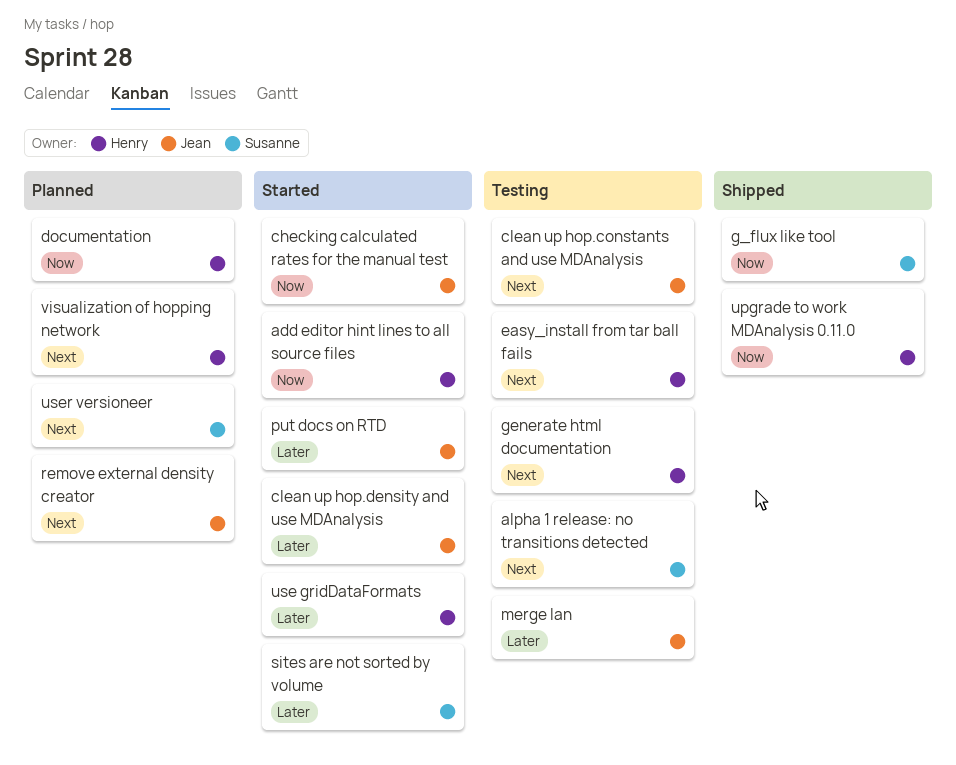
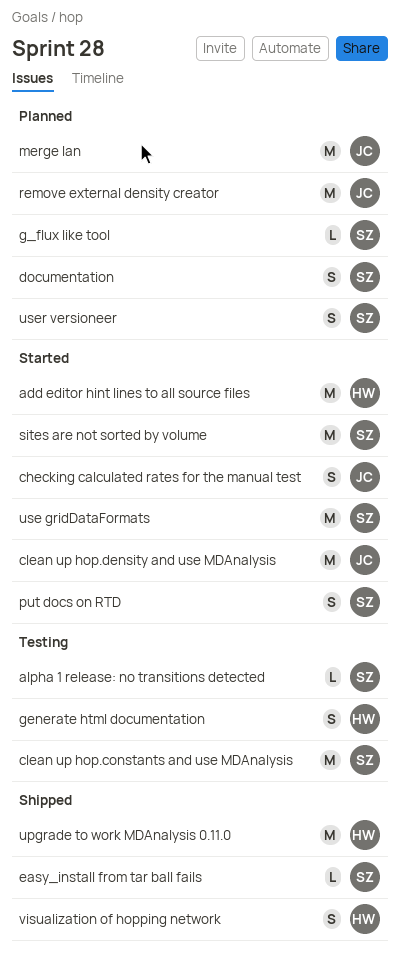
clean up hop.constants and use MDAnalysis, owner: Jean -> Susanne
documentation, owner: Henry -> Susanne
easy_install from tar ball fails, status: Testing -> Shipped
easy_install from tar ball fails, owner: Henry -> Susanne
g_flux like tool, status: Shipped -> Planned
merge Ian, status: Testing -> Planned
put docs on RTD, owner: Jean -> Susanne
use gridDataFormats, owner: Henry -> Susanne
visualization of hopping network, status: Planned -> Shipped

